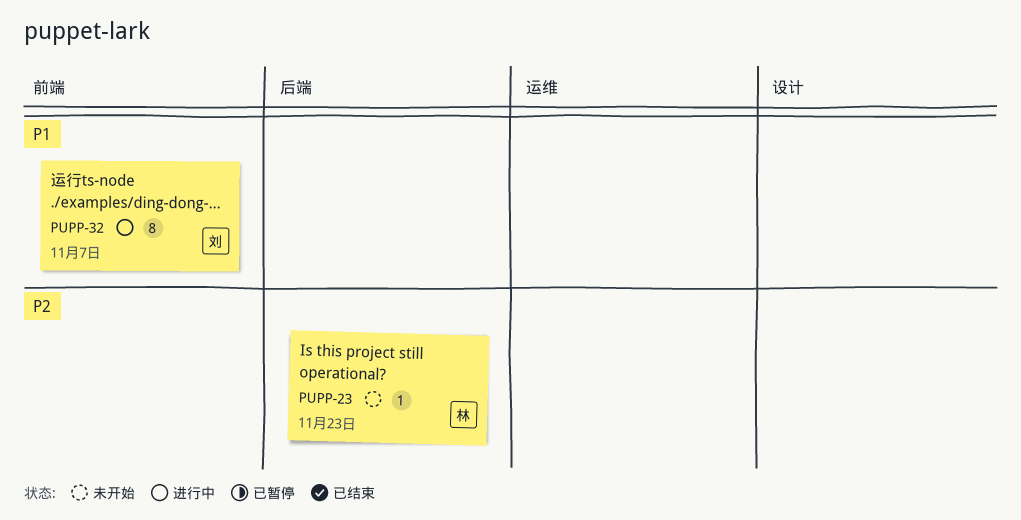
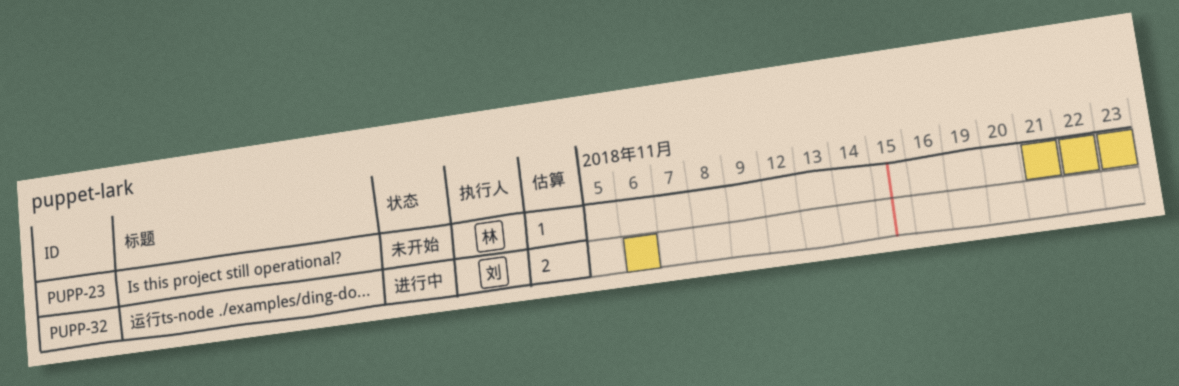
PUPP-32, estimate: 8 -> 2
PUPP-32, due: Nov 7 -> Nov 6

